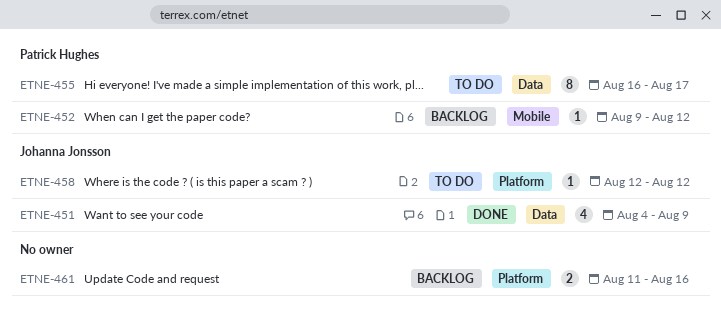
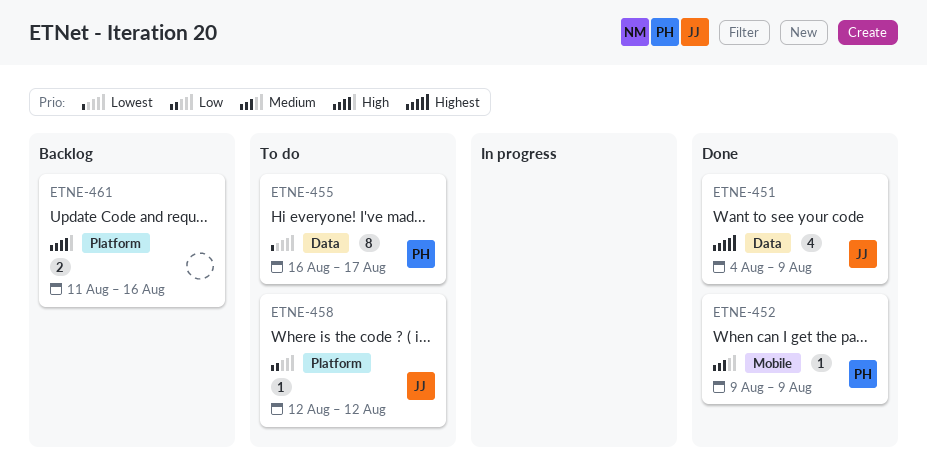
ETNE-452, status: Backlog -> Done
ETNE-452, due: Aug 12 -> Aug 9

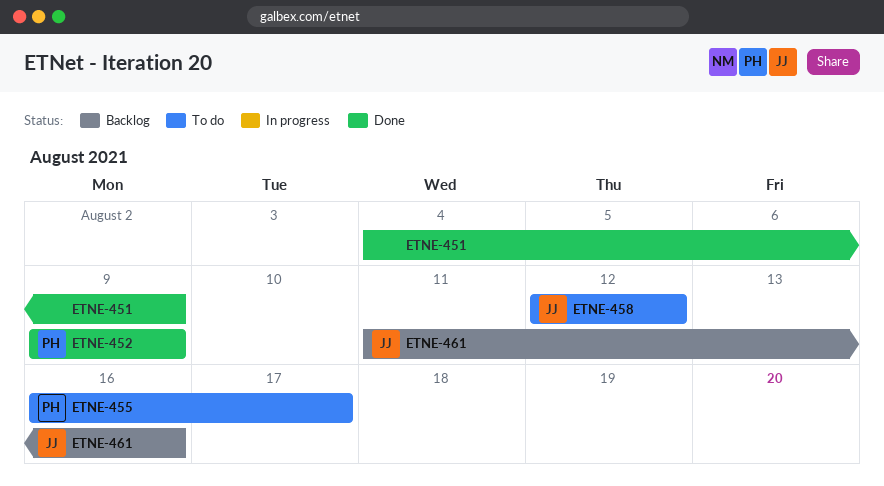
ETNE-451, owner: JJ -> none
ETNE-461, owner: none -> JJ

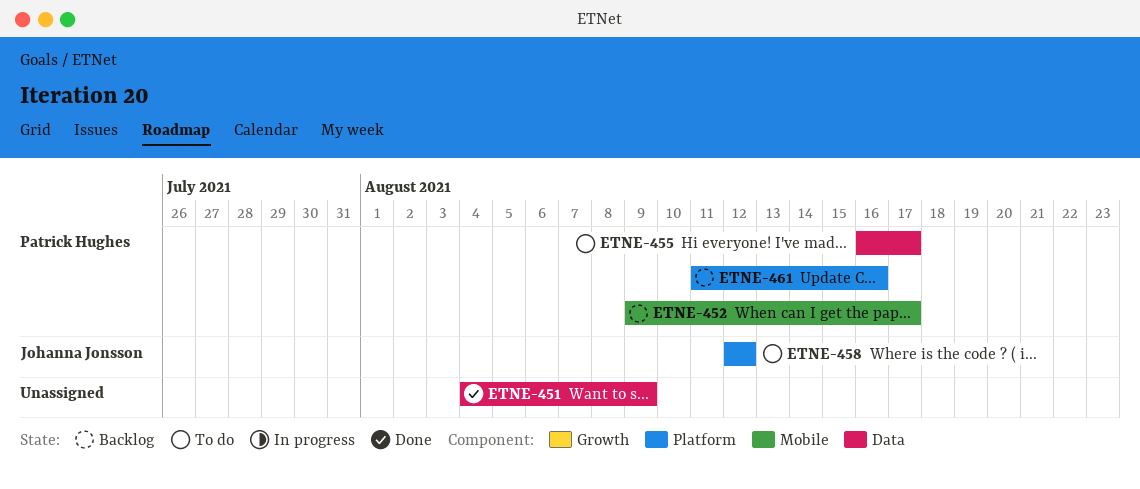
ETNE-452, status: Done -> Backlog
ETNE-452, due: Aug 9 -> Aug 17
ETNE-461, owner: Johanna Jonsson -> Patrick Hughes

